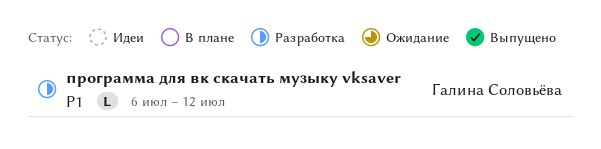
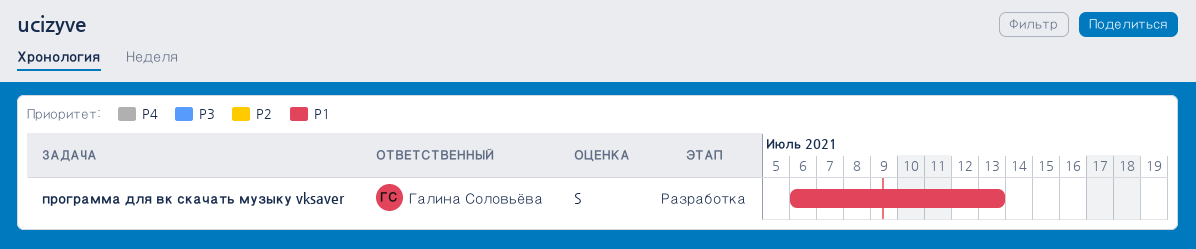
программа для вк скачать музыку vksaver, estimate: L -> S
программа для вк скачать музыку vksaver, due: Jul 12 -> Jul 13

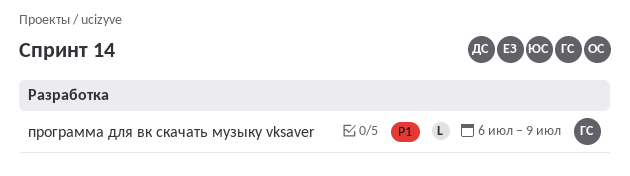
программа для вк скачать музыку vksaver, estimate: S -> L
программа для вк скачать музыку vksaver, due: Jul 13 -> Jul 9

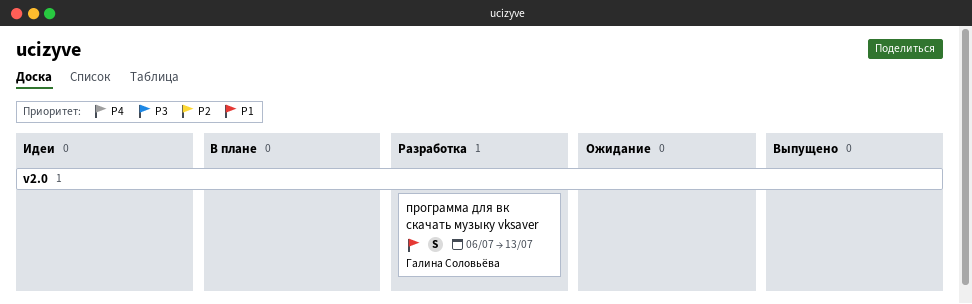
программа для вк скачать музыку vksaver, estimate: L -> S
программа для вк скачать музыку vksaver, due: Jul 9 -> Jul 13

